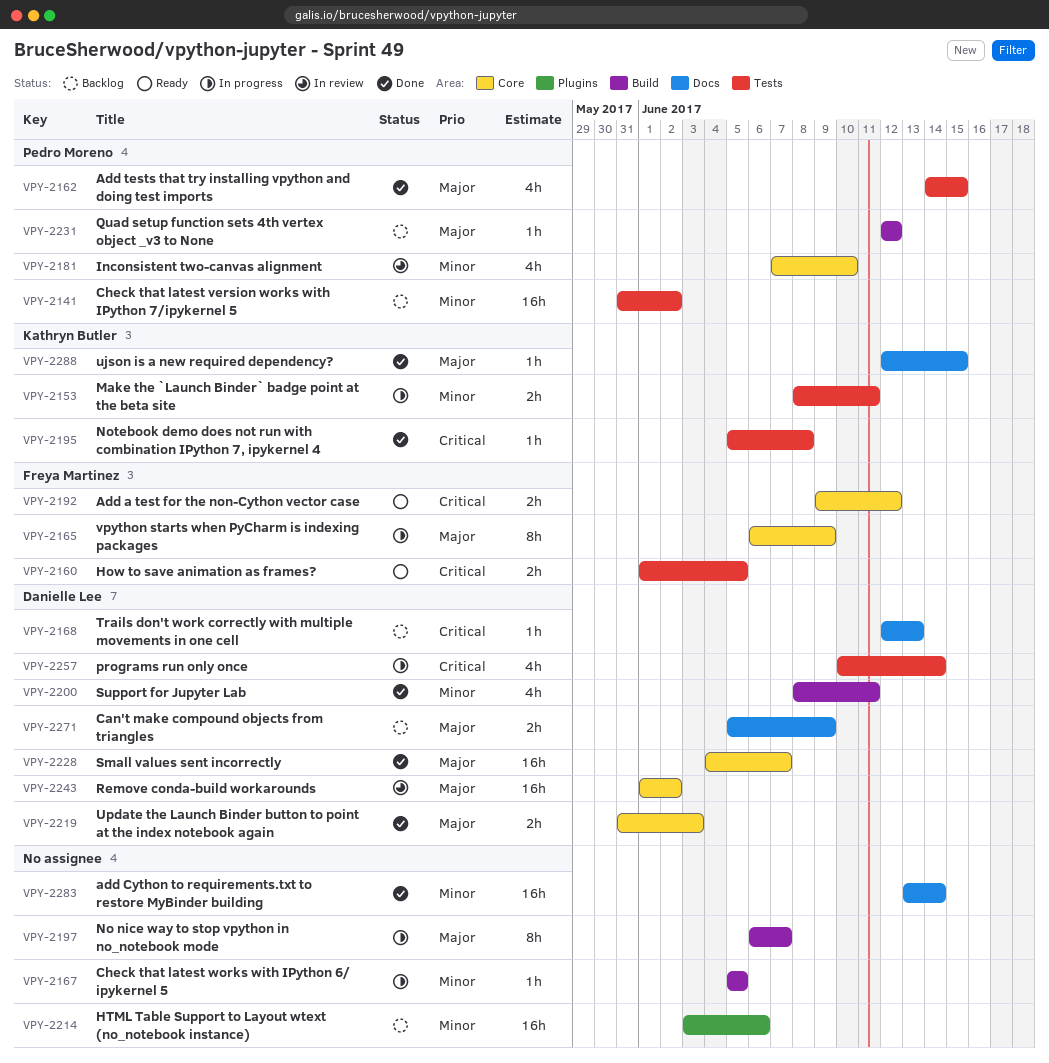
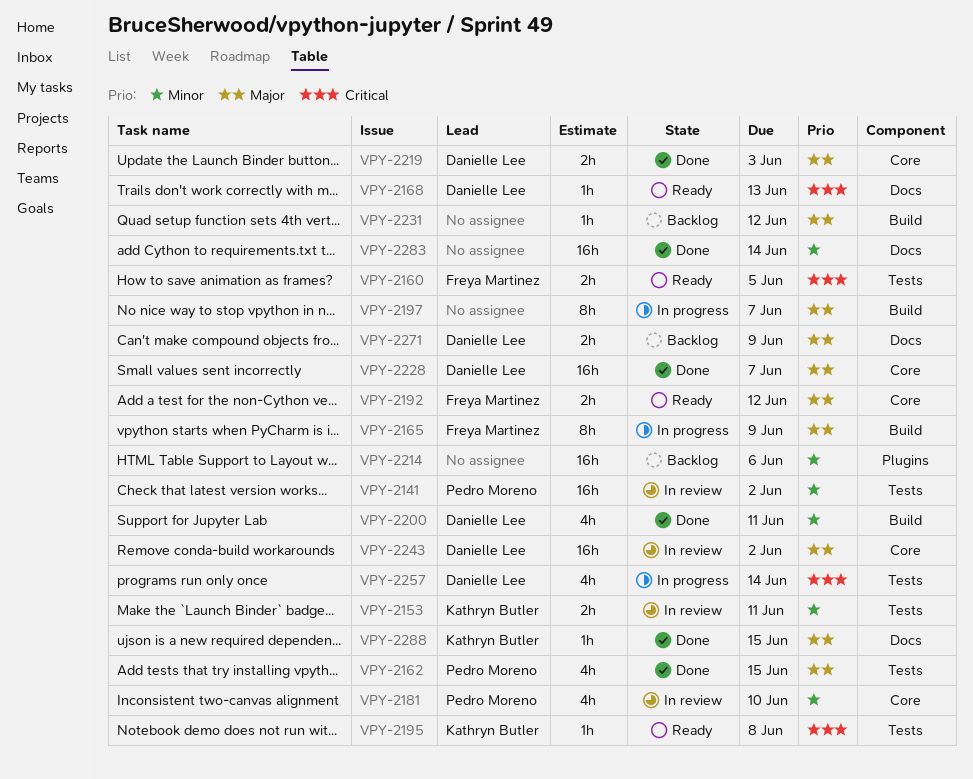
VPY-2141, status: Backlog -> In review
VPY-2153, status: In progress -> In review
VPY-2165, label: Core -> Build
VPY-2167: present -> none
VPY-2168, status: Backlog -> Ready
VPY-2192, priority: Critical -> Major
VPY-2195, status: Done -> Ready
VPY-2231, owner: Pedro Moreno -> none

